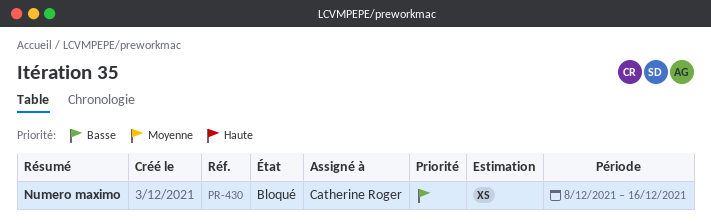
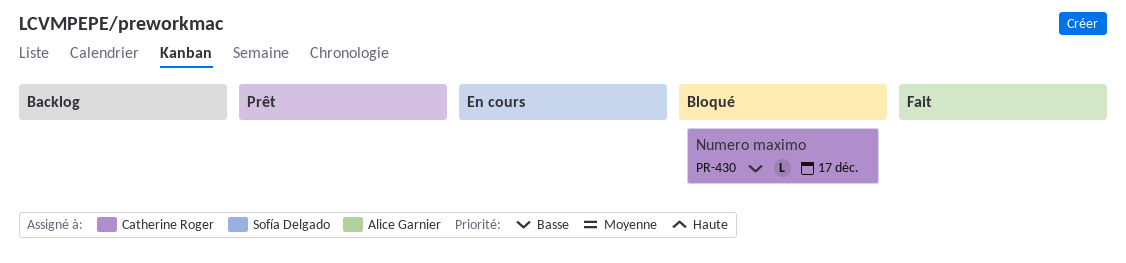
PR-430, estimate: XS -> L
PR-430, due: Dec 16 -> Dec 17

